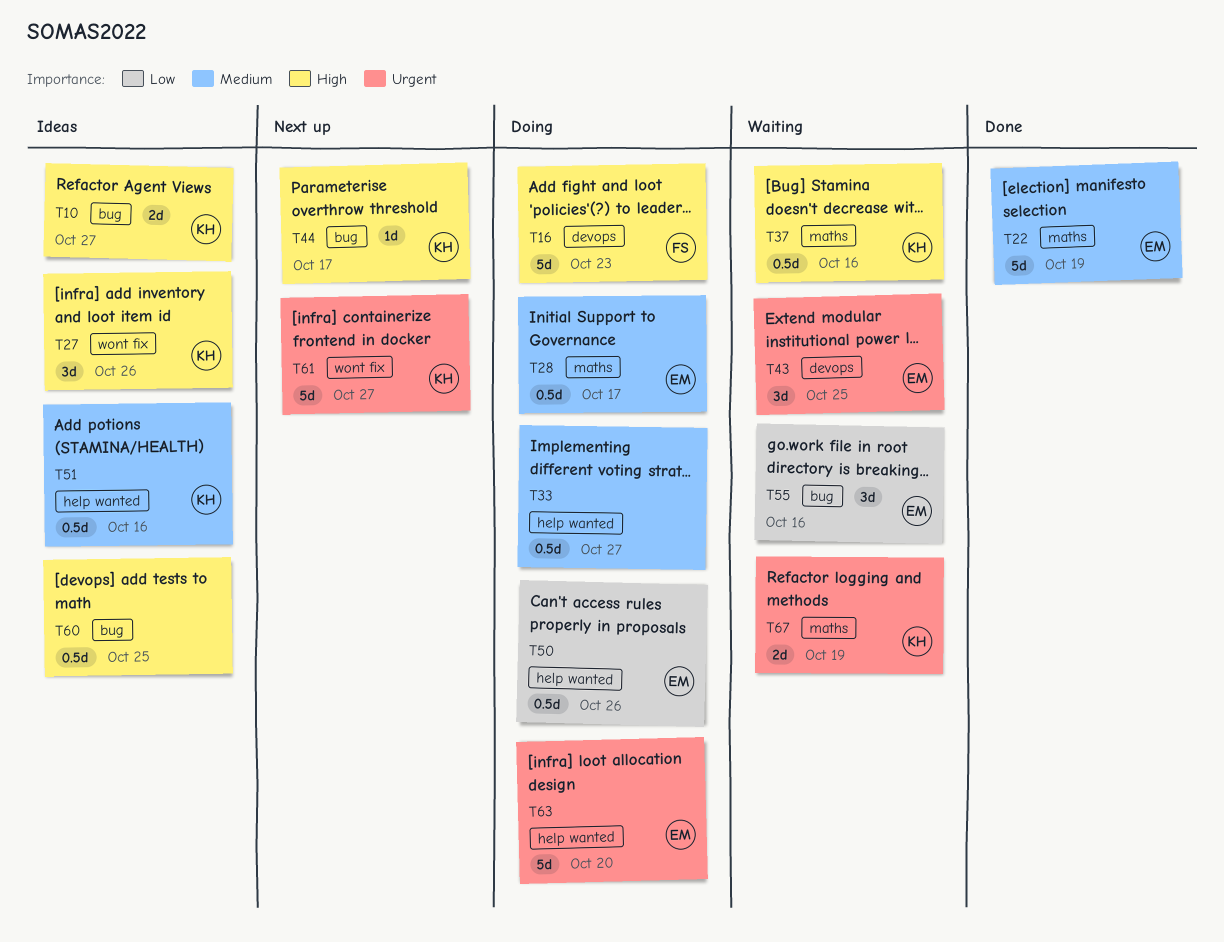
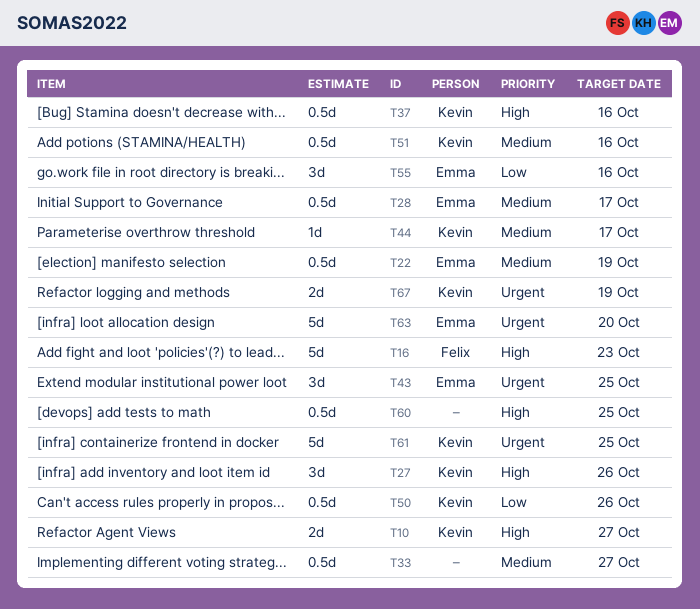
T22, estimate: 5d -> 0.5d
T44, priority: High -> Medium
T50, owner: Emma -> Kevin
T61, due: Oct 27 -> Oct 25

